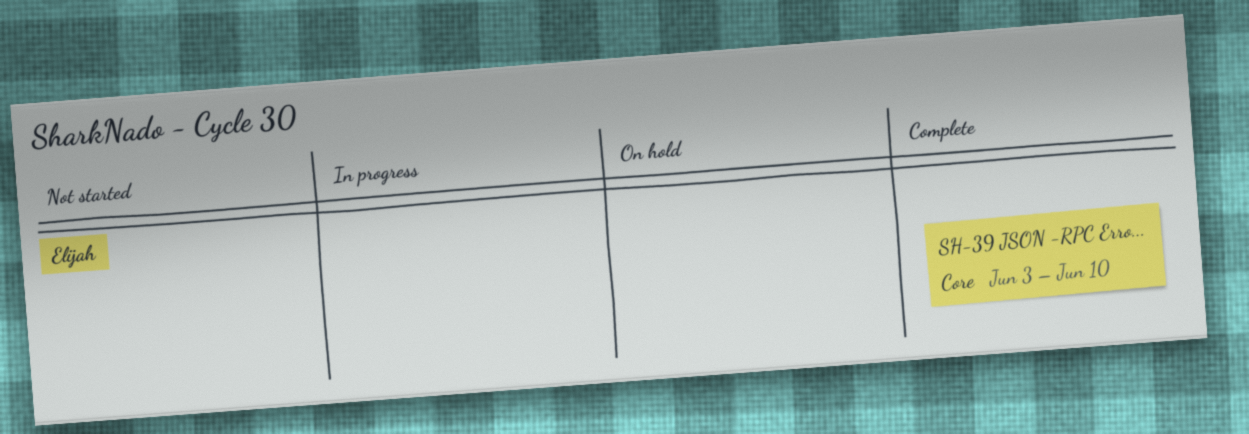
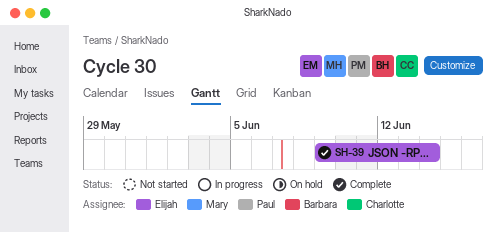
SH-39, start: Jun 3 -> Jun 9
SH-39, due: Jun 10 -> Jun 14

